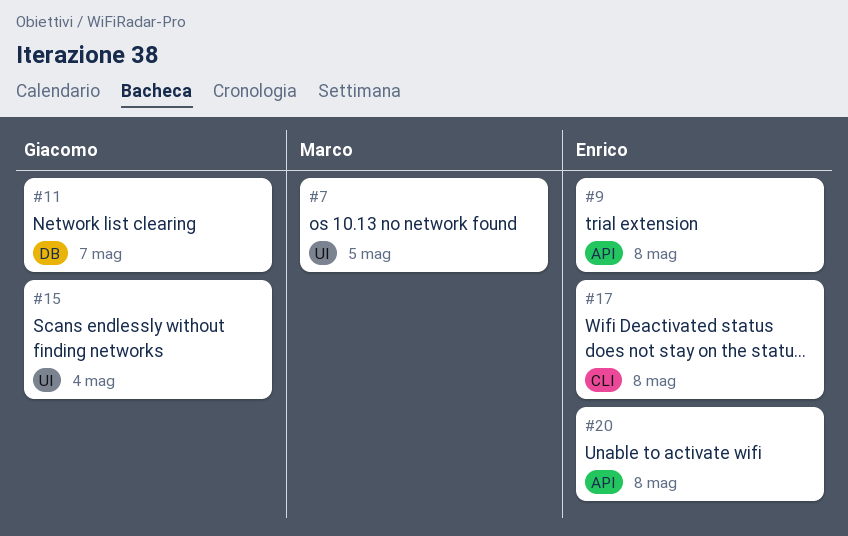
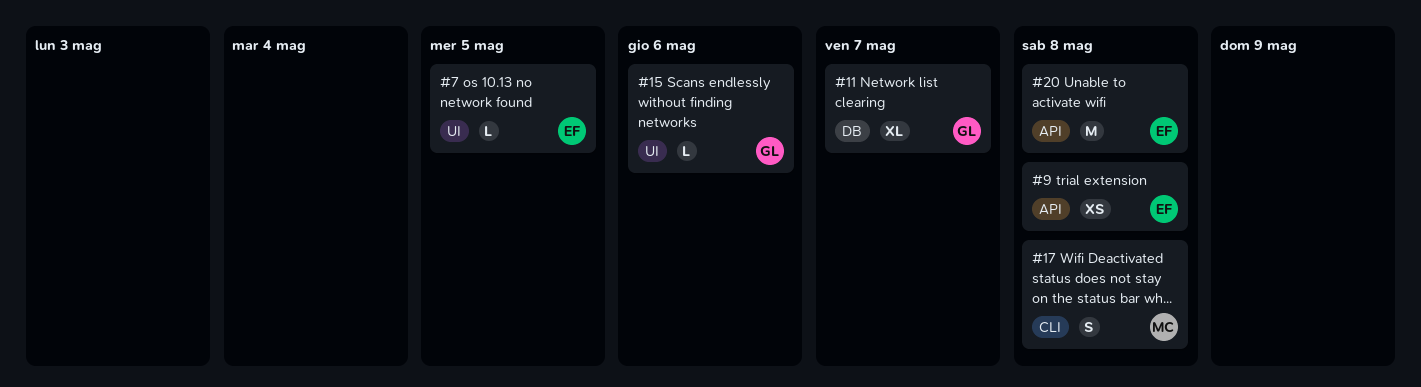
#7, owner: Marco -> Enrico
#15, due: May 4 -> May 6
#17, owner: Enrico -> Marco

